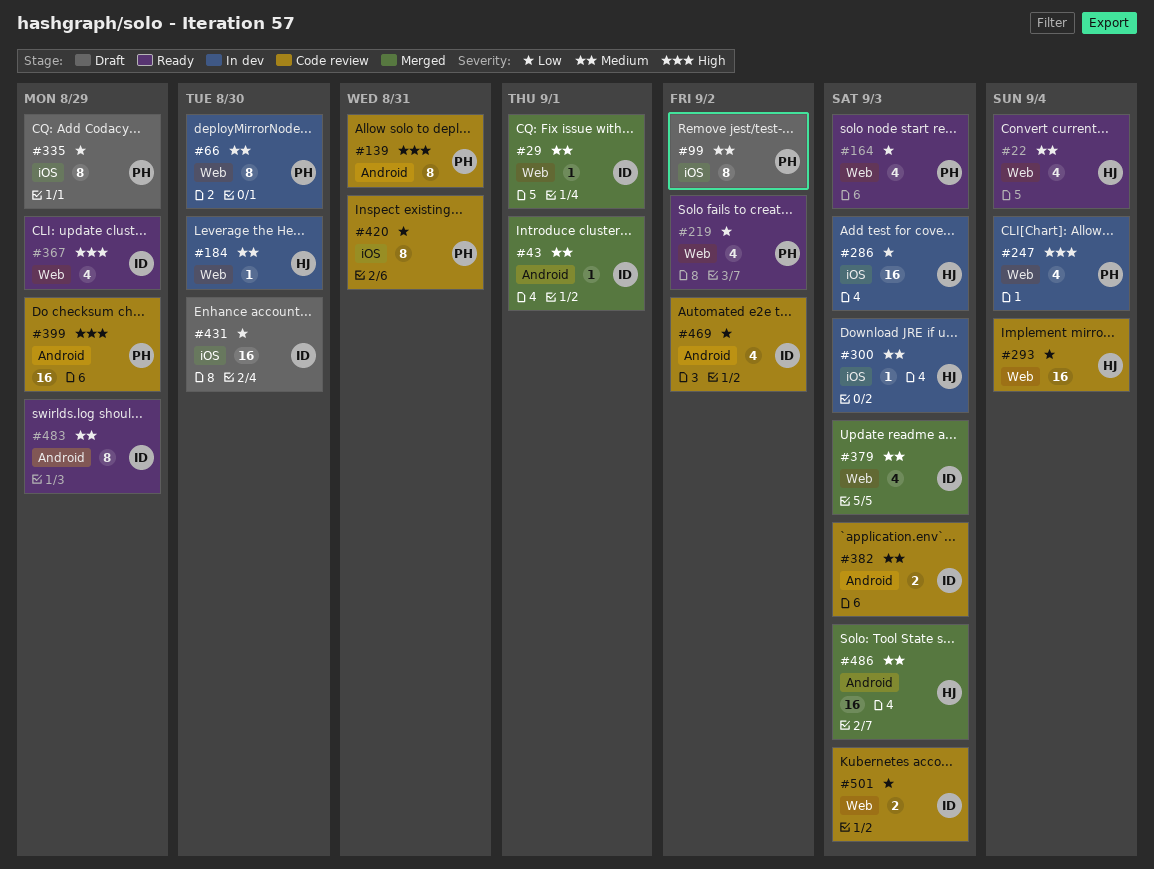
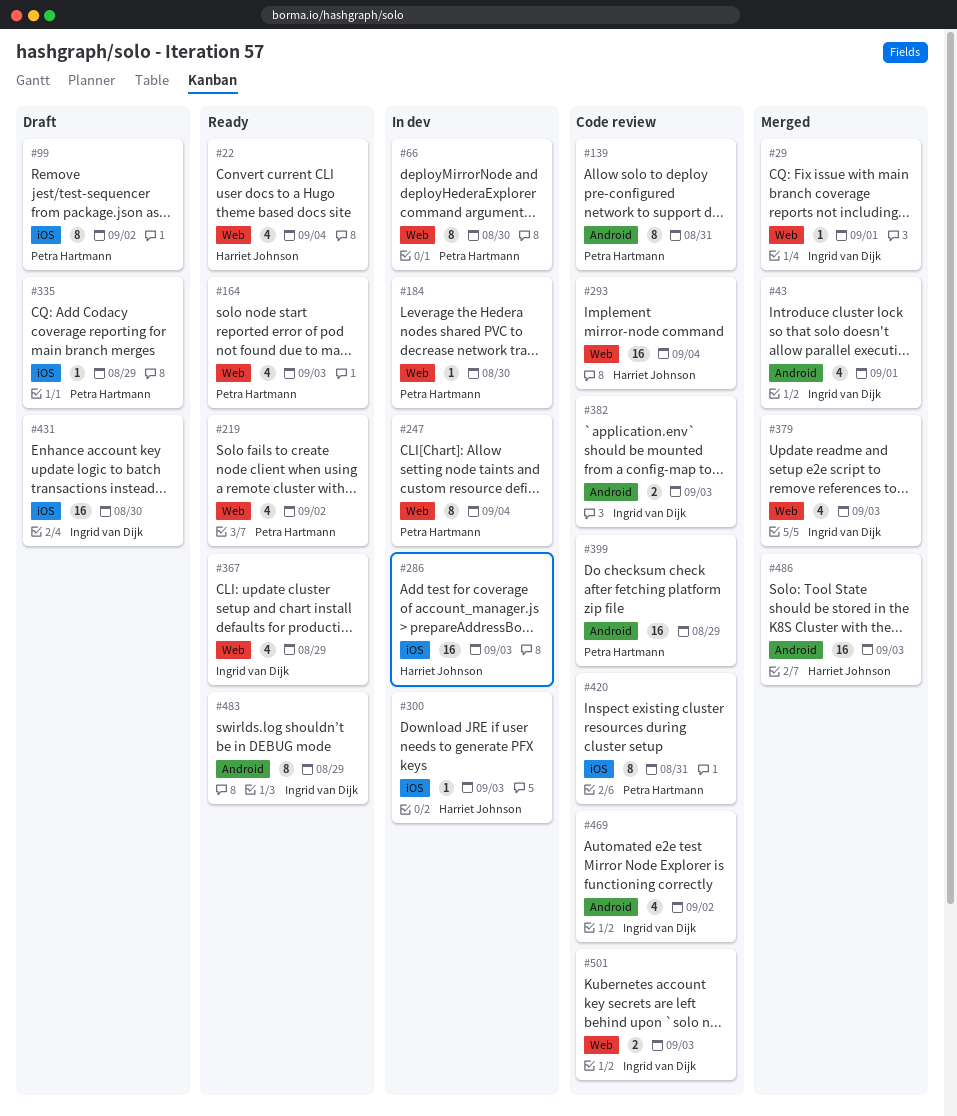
#43, estimate: 1 -> 4
#184, owner: Harriet Johnson -> Petra Hartmann
#247, estimate: 4 -> 8
#335, estimate: 8 -> 1

